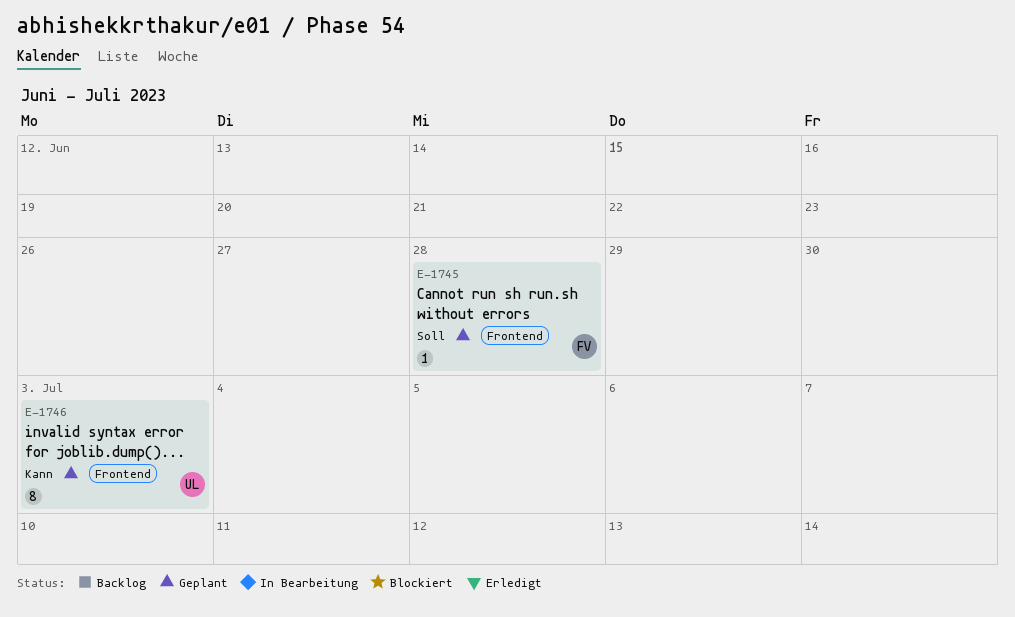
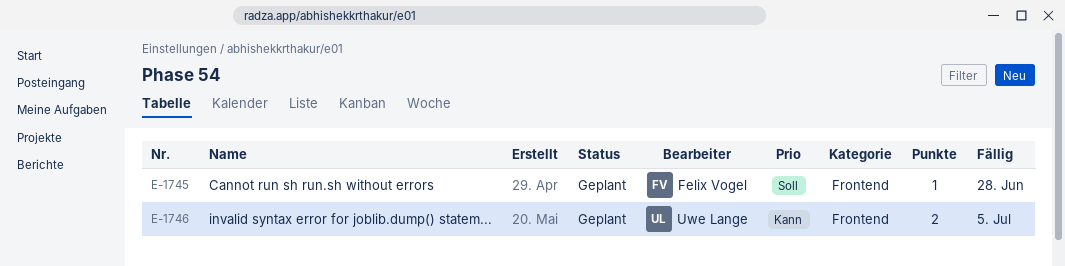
E-1746, estimate: 8 -> 2
E-1746, due: Jul 3 -> Jul 5

